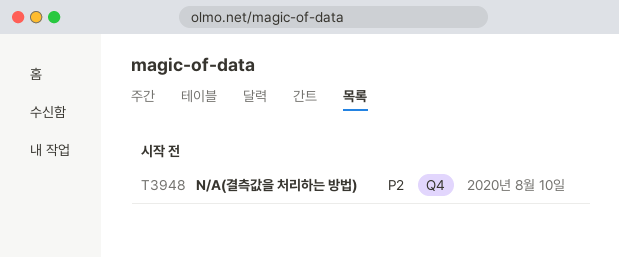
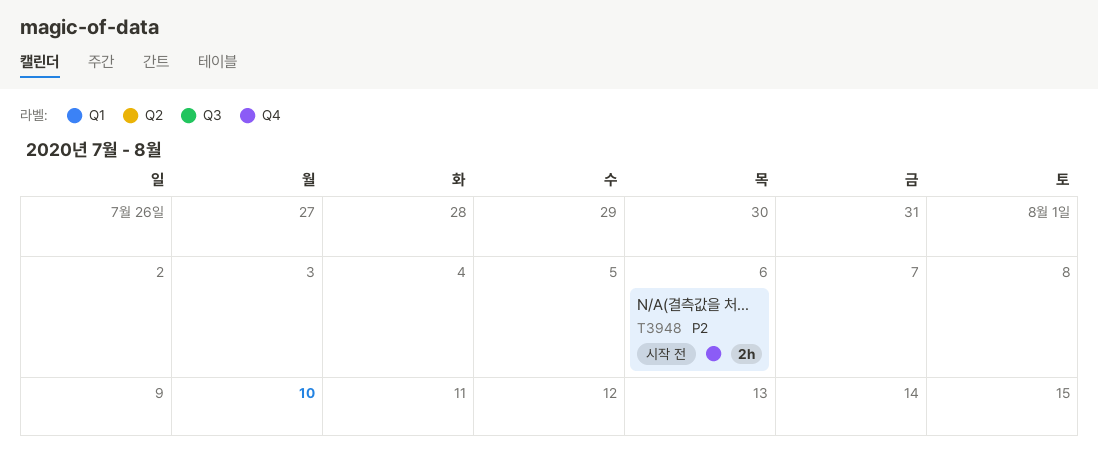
T3948, due: Aug 10 -> Aug 6

